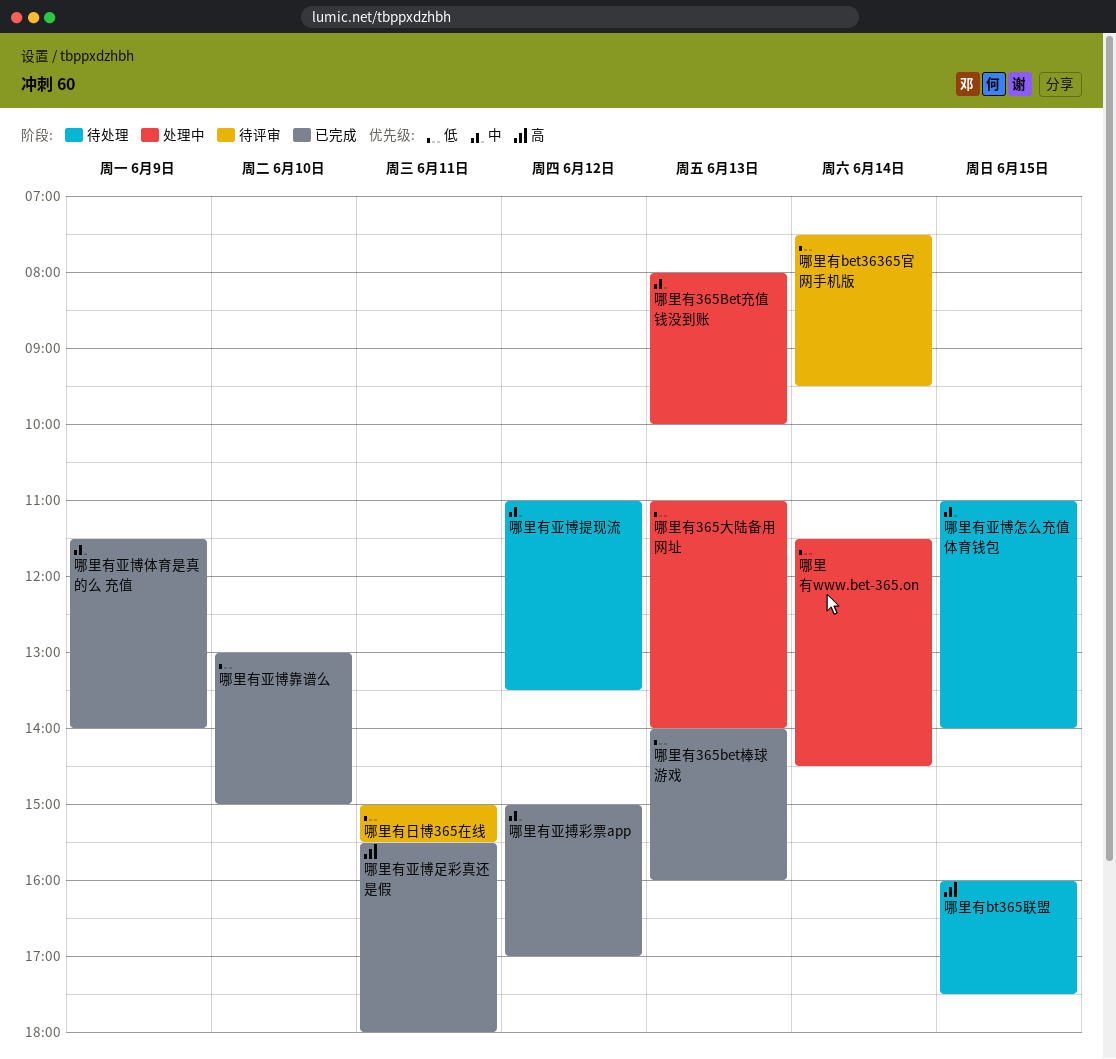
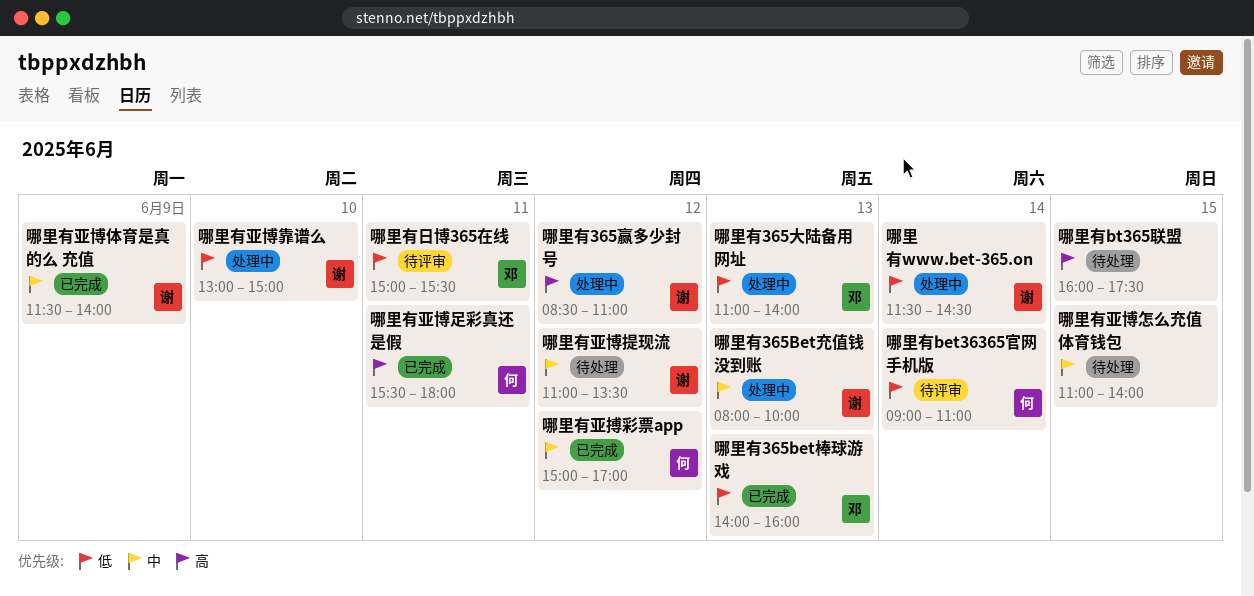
哪里有365赢多少封号: none -> present
哪里有bet36365官网手机版, begins: 07:30 -> 09:00
哪里有bet36365官网手机版, ends: 09:30 -> 11:00
哪里有亚博靠谱么, status: 已完成 -> 处理中

